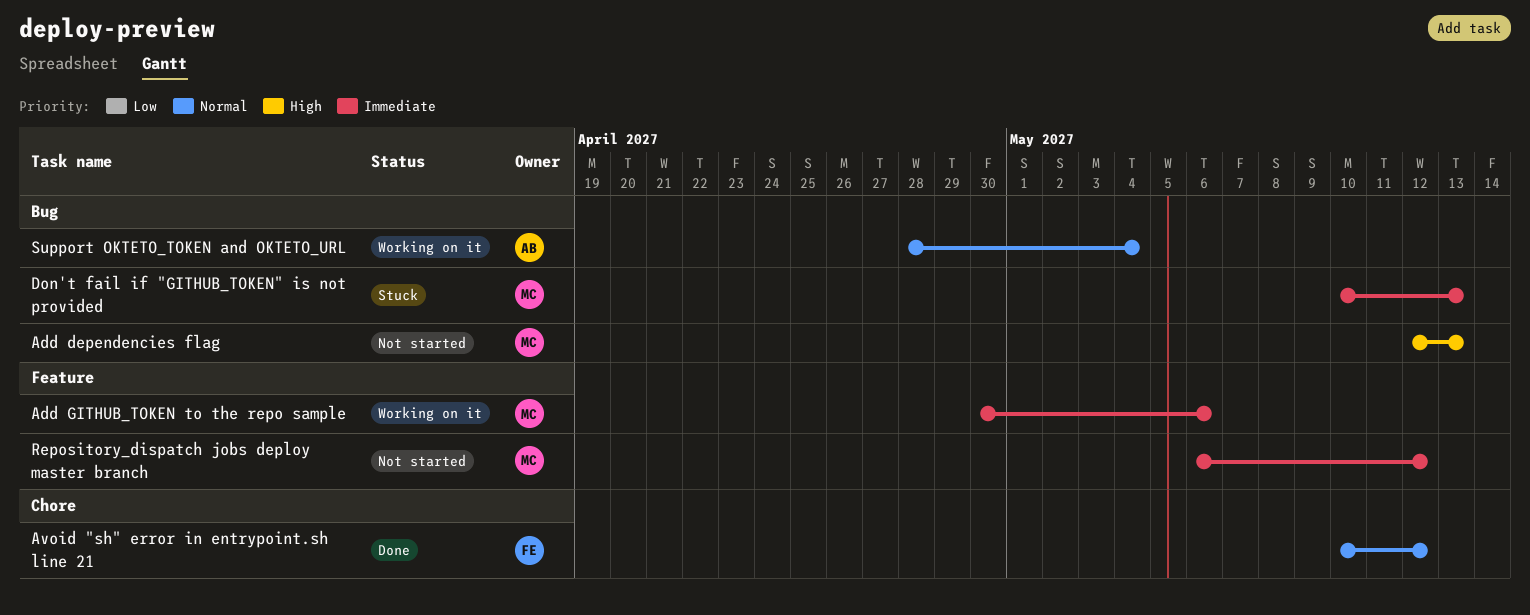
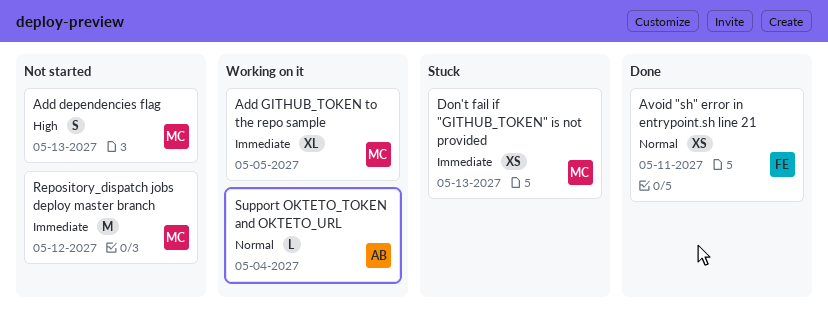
Add GITHUB_TOKEN to the repo sample, due: May 6 -> May 5
Avoid "sh" error in entrypoint.sh line 21, due: May 12 -> May 11

